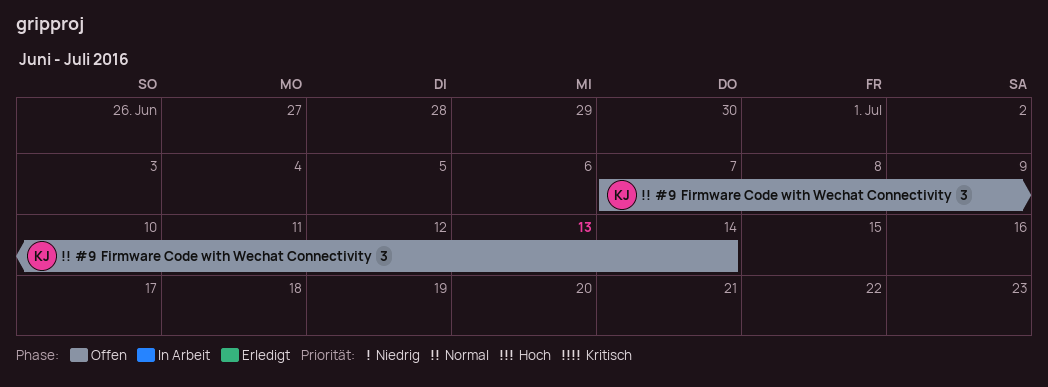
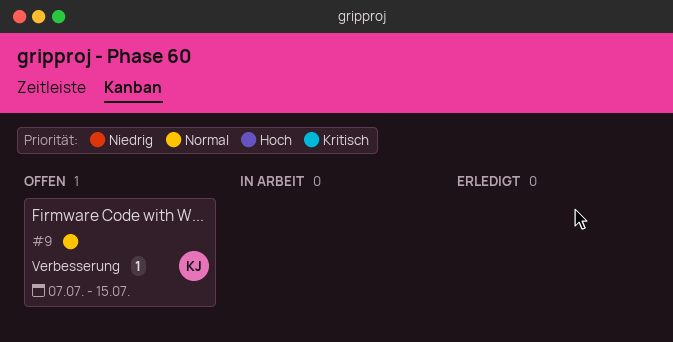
#9, estimate: 3 -> 1
#9, due: Jul 14 -> Jul 15

